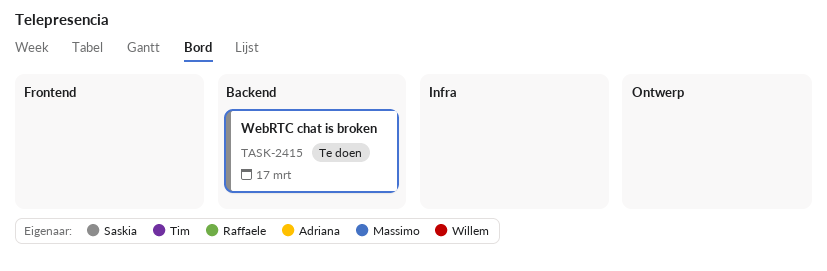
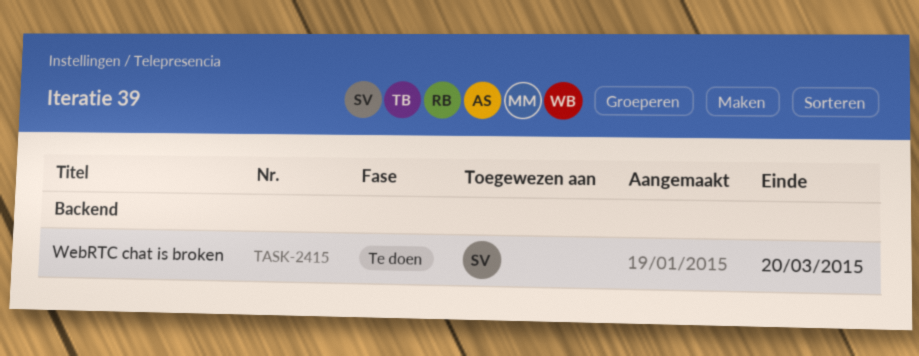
TASK-2415, due: Mar 17 -> Mar 20

